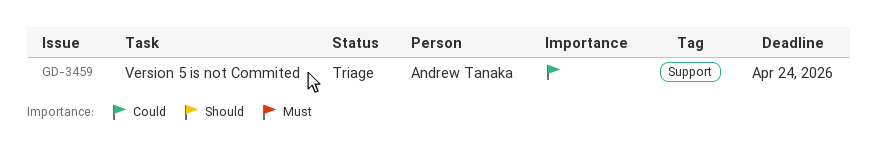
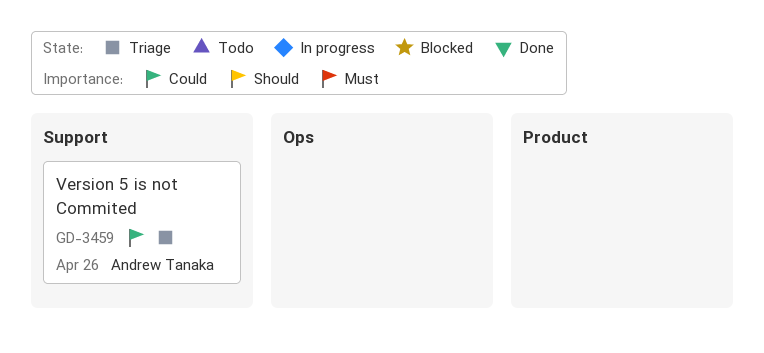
GD-3459, due: Apr 24 -> Apr 26

